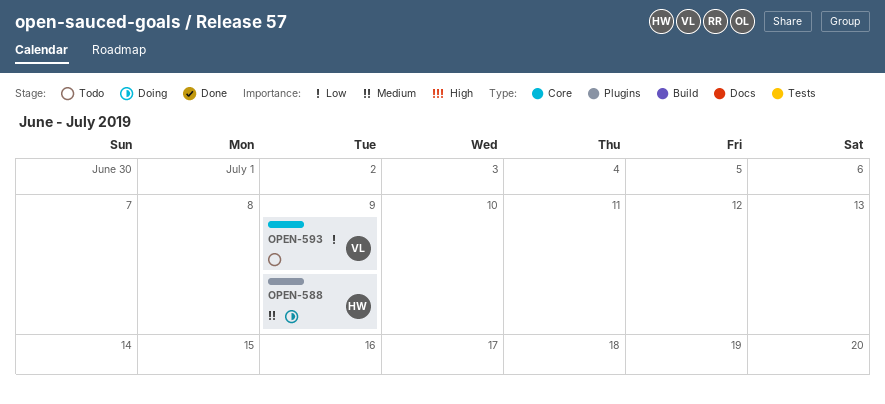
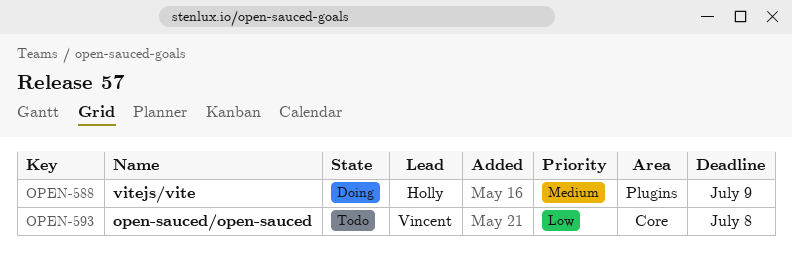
OPEN-593, due: Jul 9 -> Jul 8

